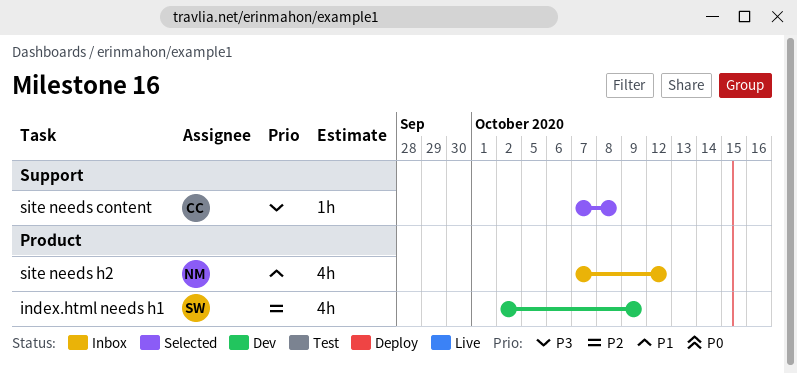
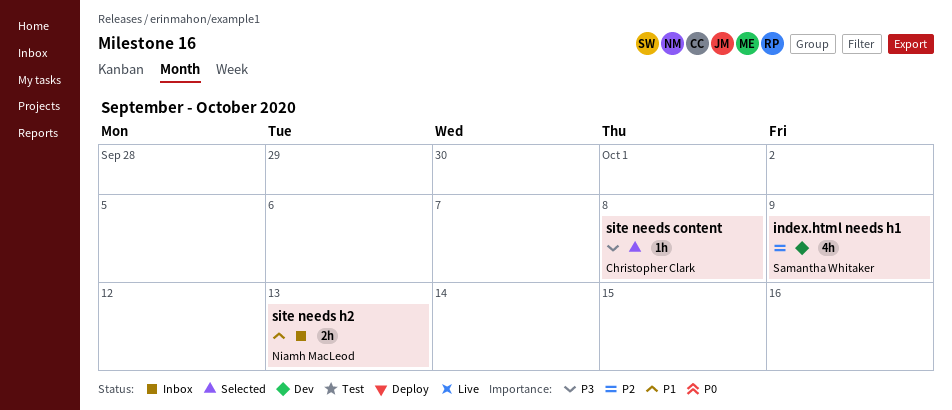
site needs h2, estimate: 4h -> 2h
site needs h2, due: Oct 12 -> Oct 13

